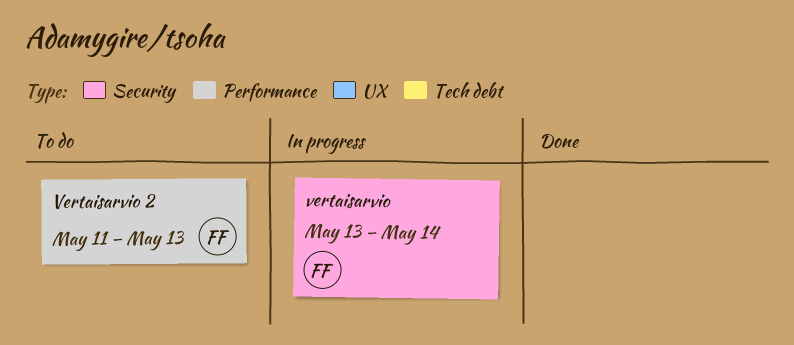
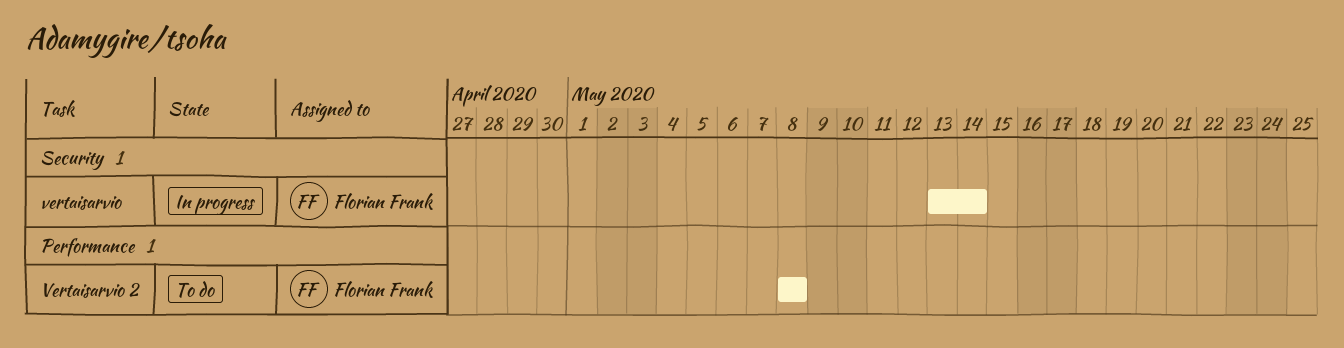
Vertaisarvio 2, start: May 11 -> May 8
Vertaisarvio 2, due: May 13 -> May 8

